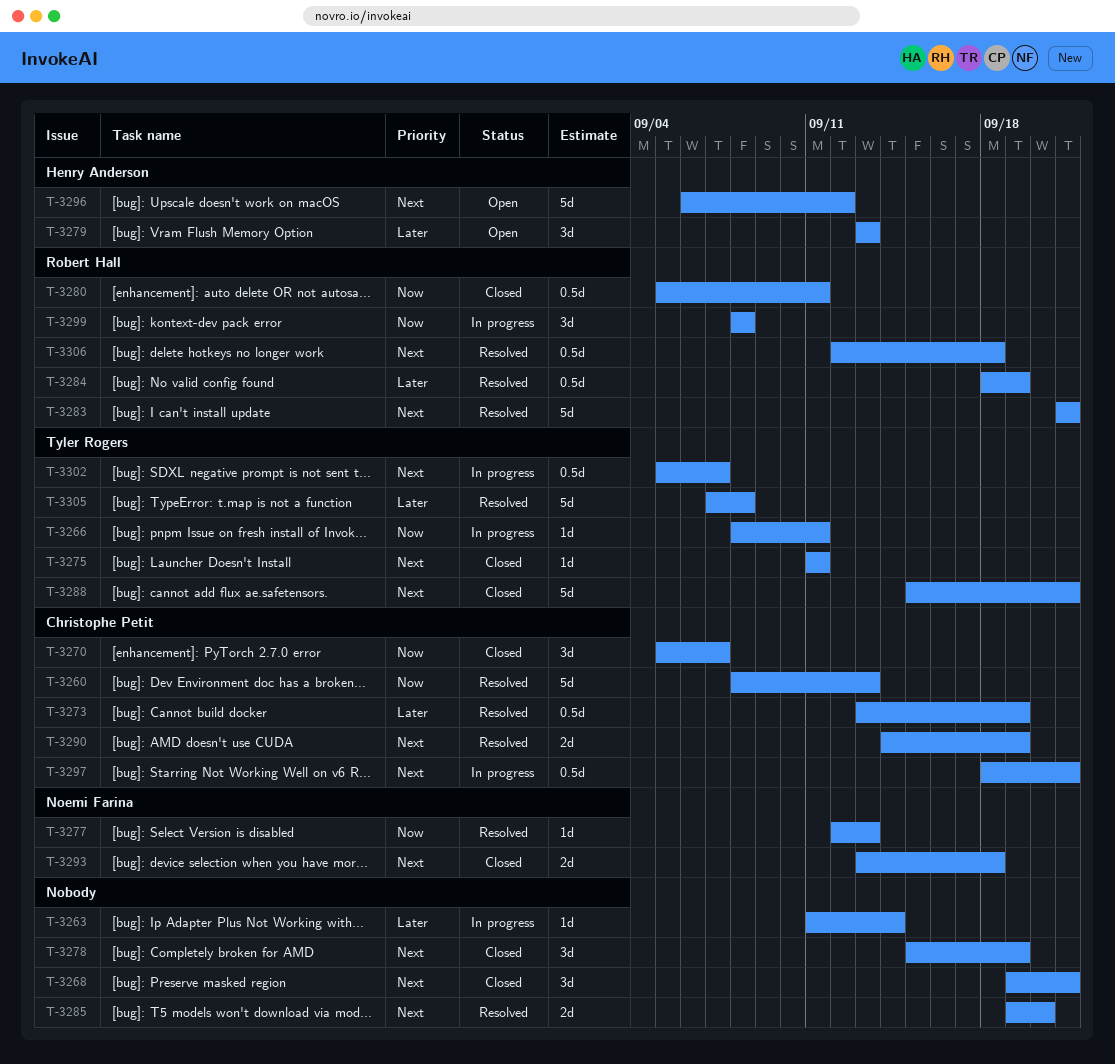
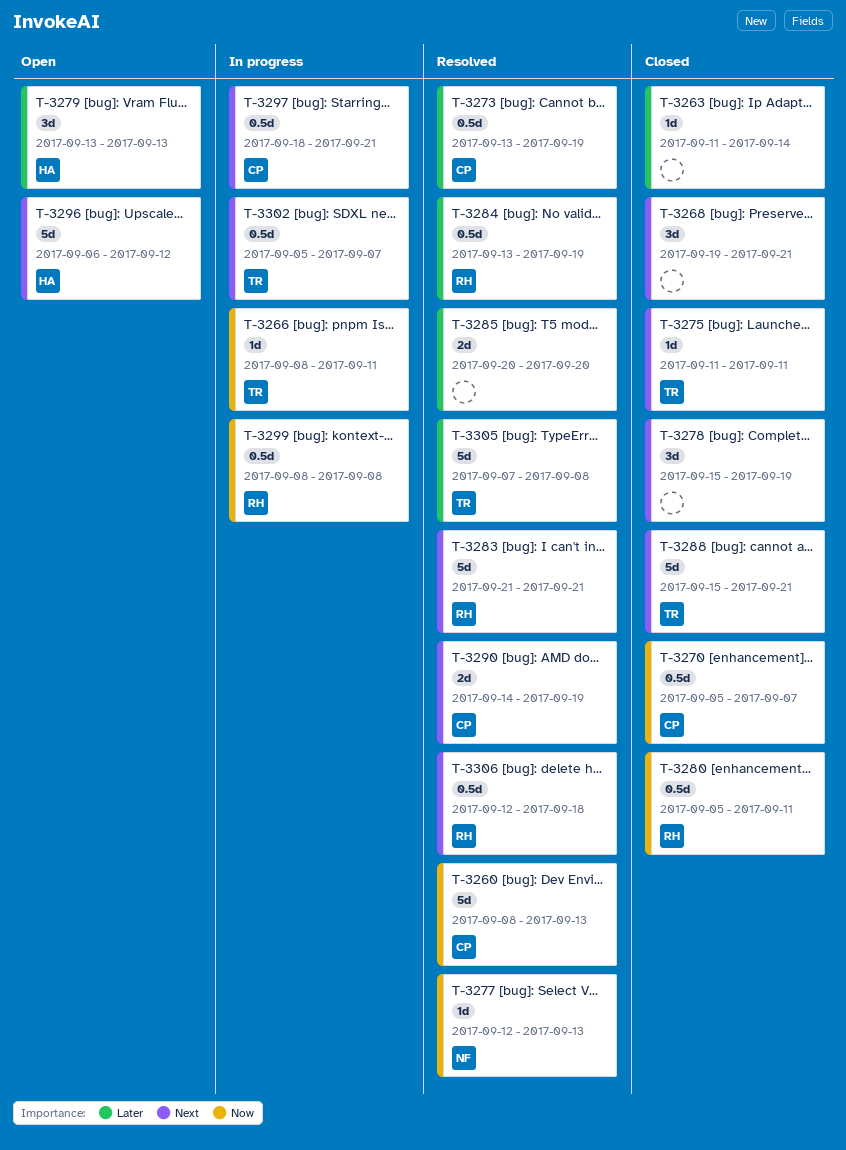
T-3263, status: In progress -> Closed
T-3270, estimate: 3d -> 0.5d
T-3284, start: Sep 18 -> Sep 13
T-3285, priority: Next -> Later
T-3285, start: Sep 19 -> Sep 20
T-3293: present -> none
T-3299, estimate: 3d -> 0.5d

